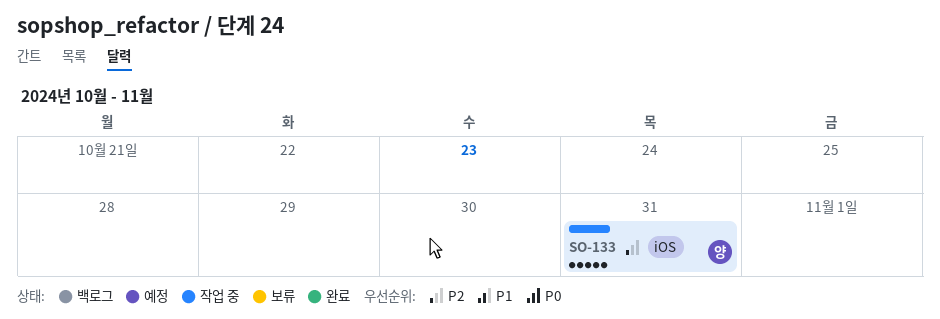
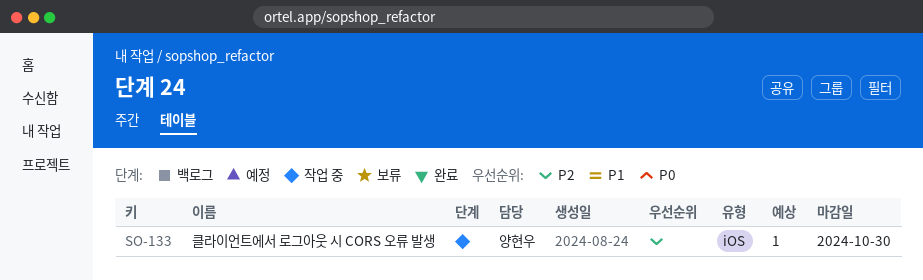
SO-133, estimate: 5 -> 1
SO-133, due: Oct 31 -> Oct 30

